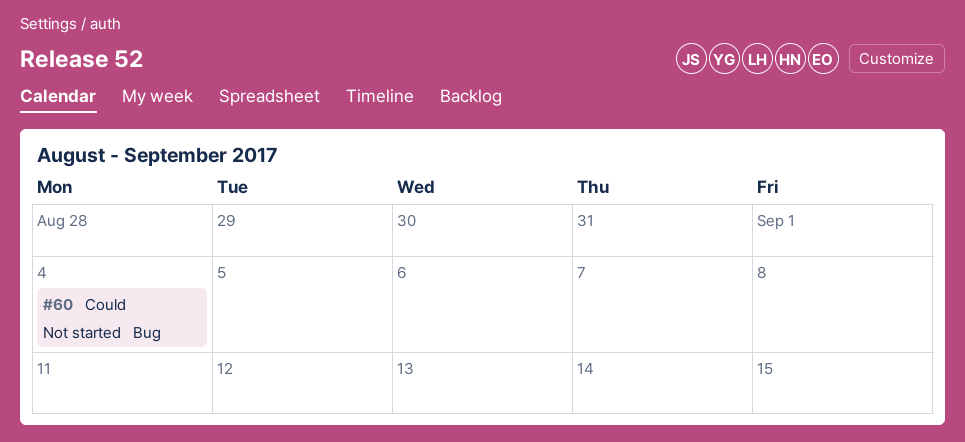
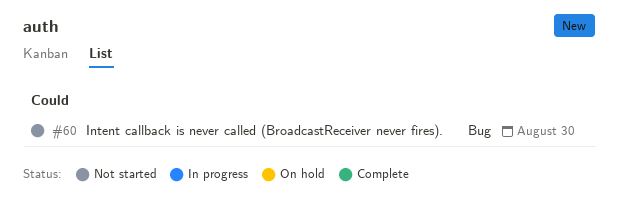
#60, due: Sep 4 -> Aug 30

